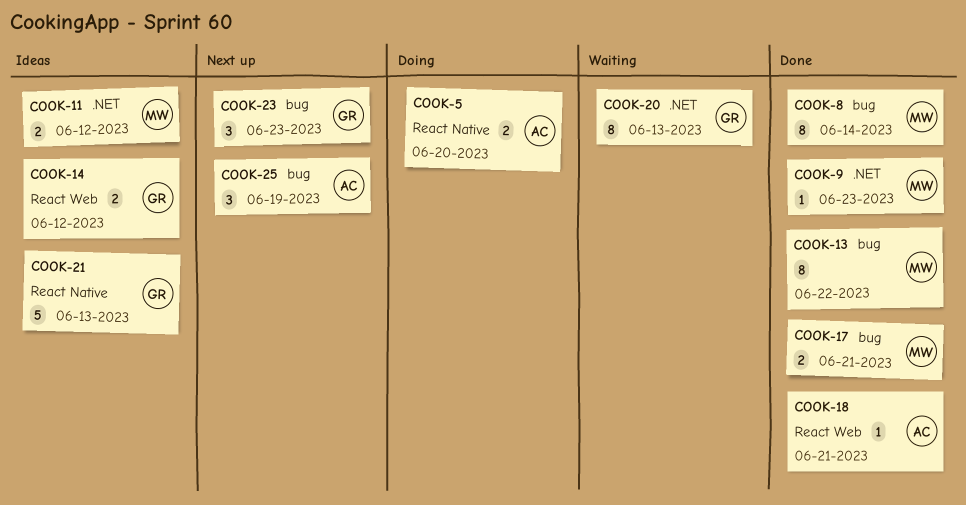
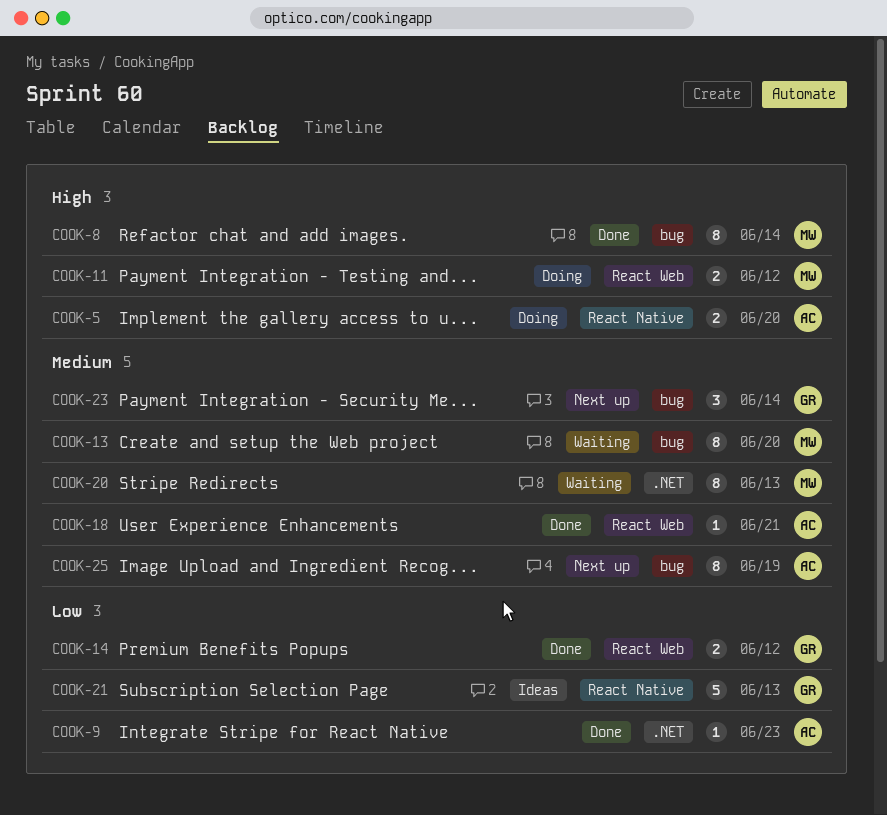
COOK-9, owner: MW -> AC
COOK-11, status: Ideas -> Doing
COOK-11, label: .NET -> React Web
COOK-13, status: Done -> Waiting
COOK-13, due: Jun 22 -> Jun 20
COOK-14, status: Ideas -> Done
COOK-17: present -> none
COOK-20, owner: GR -> MW
COOK-23, due: Jun 23 -> Jun 14
COOK-25, estimate: 3 -> 8

